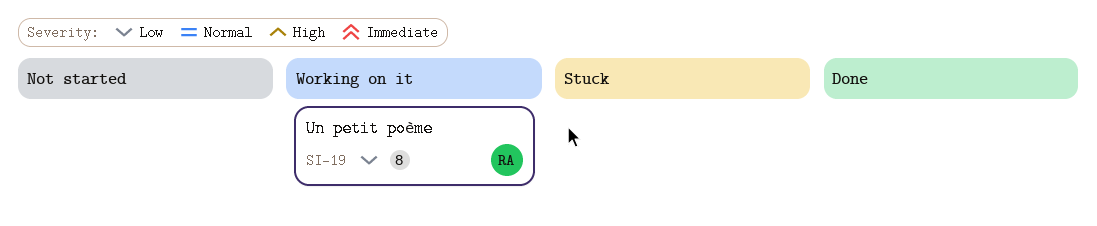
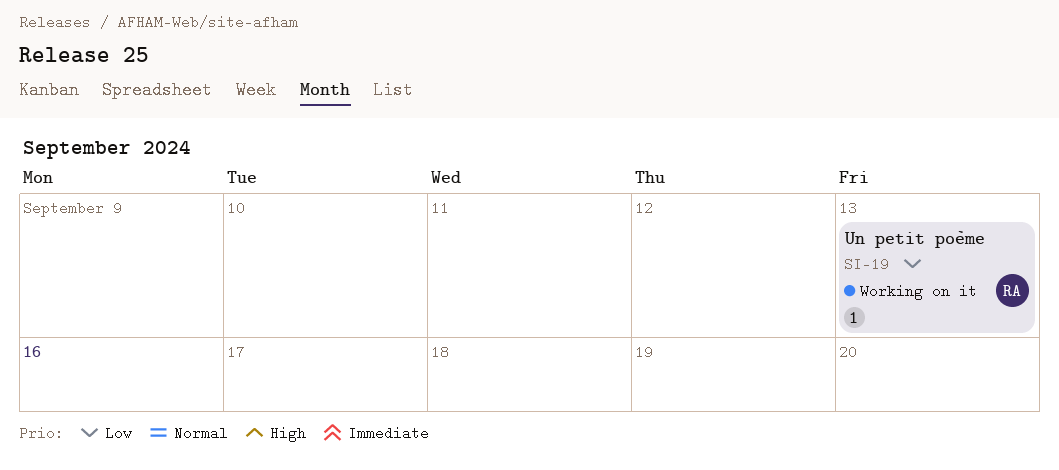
SI-19, estimate: 8 -> 1

